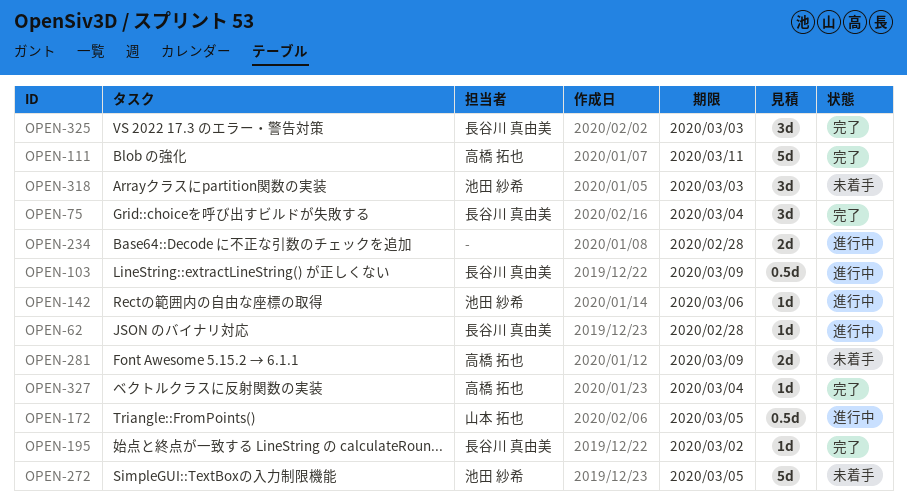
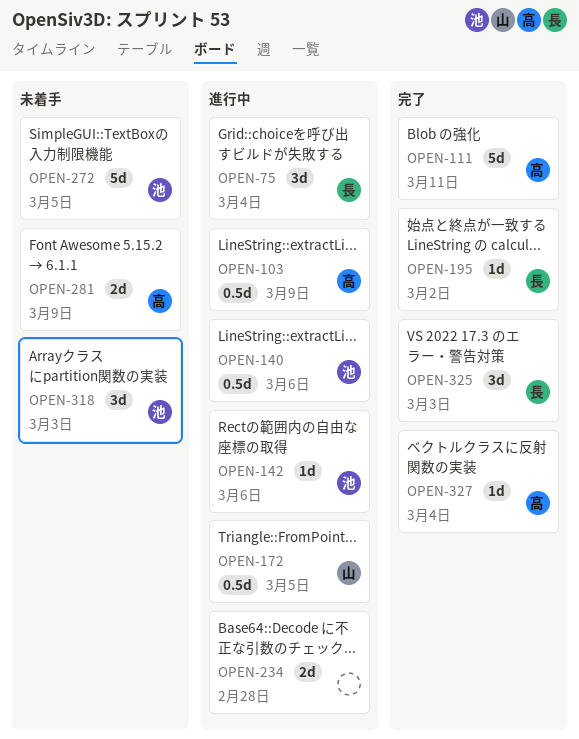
OPEN-62: present -> none
OPEN-75, status: 完了 -> 進行中
OPEN-103, owner: 長谷川 真由美 -> 高橋 拓也
OPEN-140: none -> present

